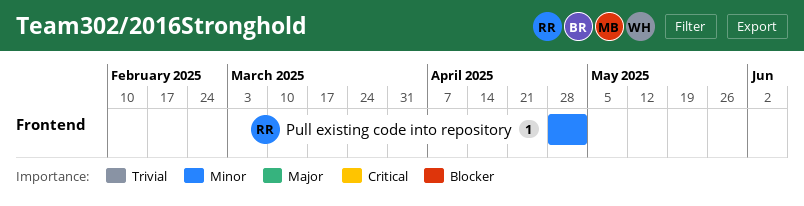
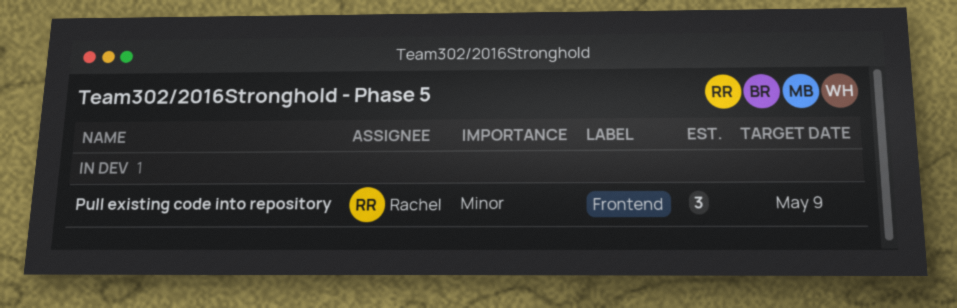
Pull existing code into repository, estimate: 1 -> 3
Pull existing code into repository, due: May 2 -> May 9

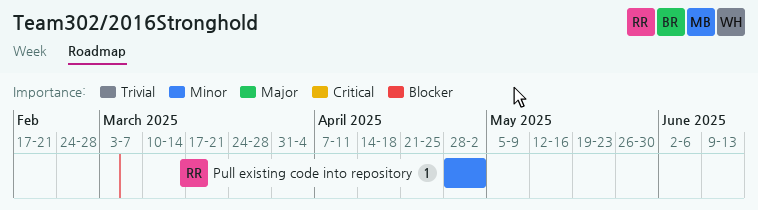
Pull existing code into repository, estimate: 3 -> 1
Pull existing code into repository, due: May 9 -> May 2

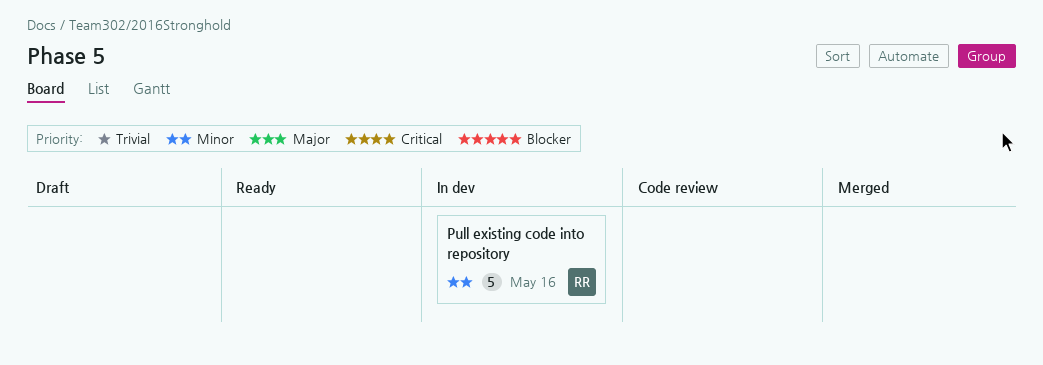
Pull existing code into repository, estimate: 1 -> 5
Pull existing code into repository, due: May 2 -> May 16

